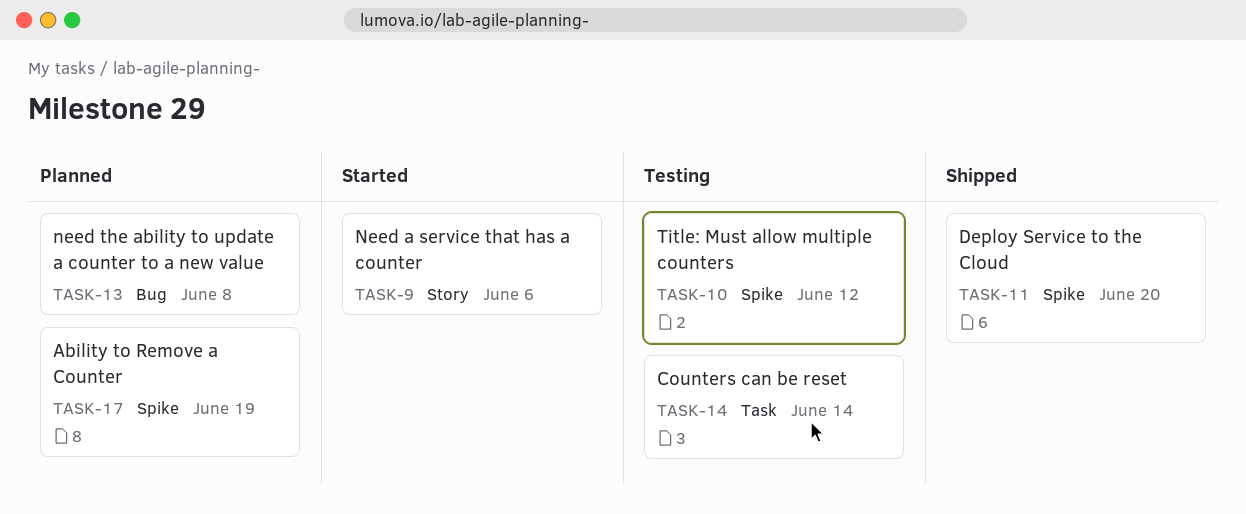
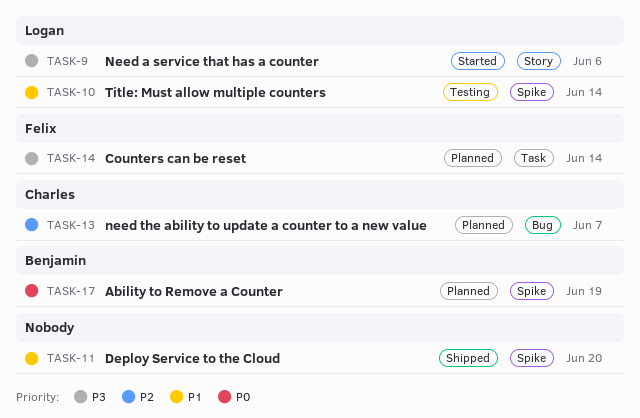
TASK-10, due: Jun 12 -> Jun 14
TASK-13, due: Jun 8 -> Jun 7
TASK-14, status: Testing -> Planned

